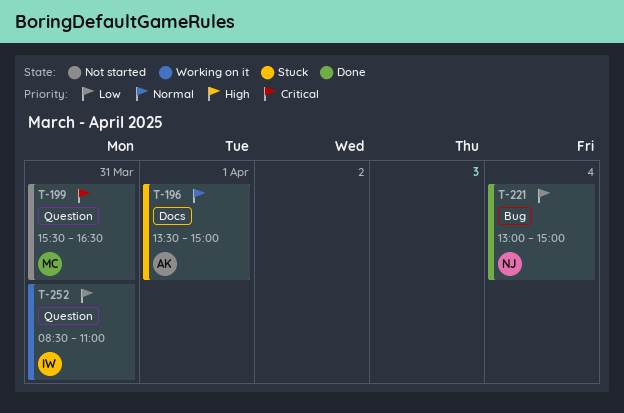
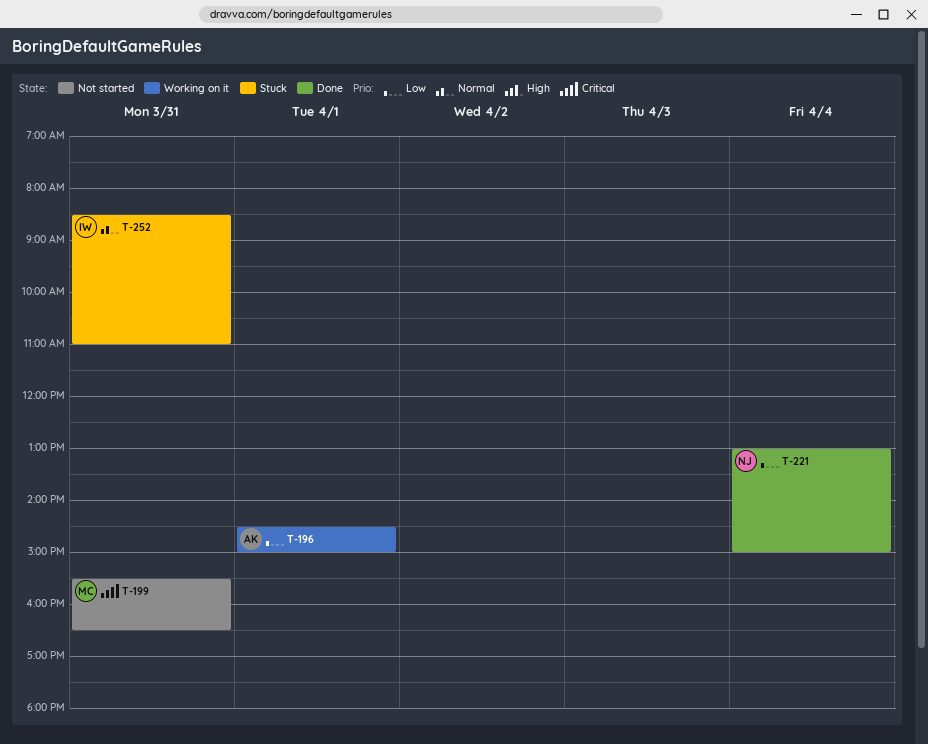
T-196, status: Stuck -> Working on it
T-196, priority: Normal -> Low
T-196, begins: 13:30 -> 14:30
T-252, status: Working on it -> Stuck
T-252, priority: Low -> Normal

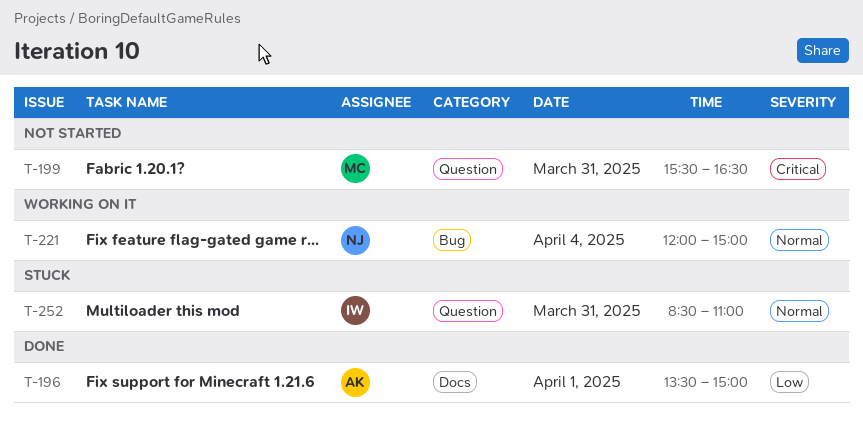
T-196, status: Working on it -> Done
T-196, begins: 14:30 -> 13:30
T-221, status: Done -> Working on it
T-221, priority: Low -> Normal
T-221, begins: 13:00 -> 12:00

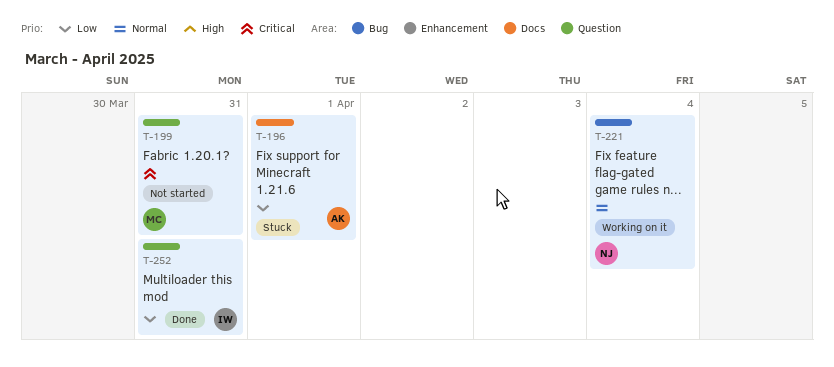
T-196, status: Done -> Stuck
T-252, status: Stuck -> Done
T-252, priority: Normal -> Low

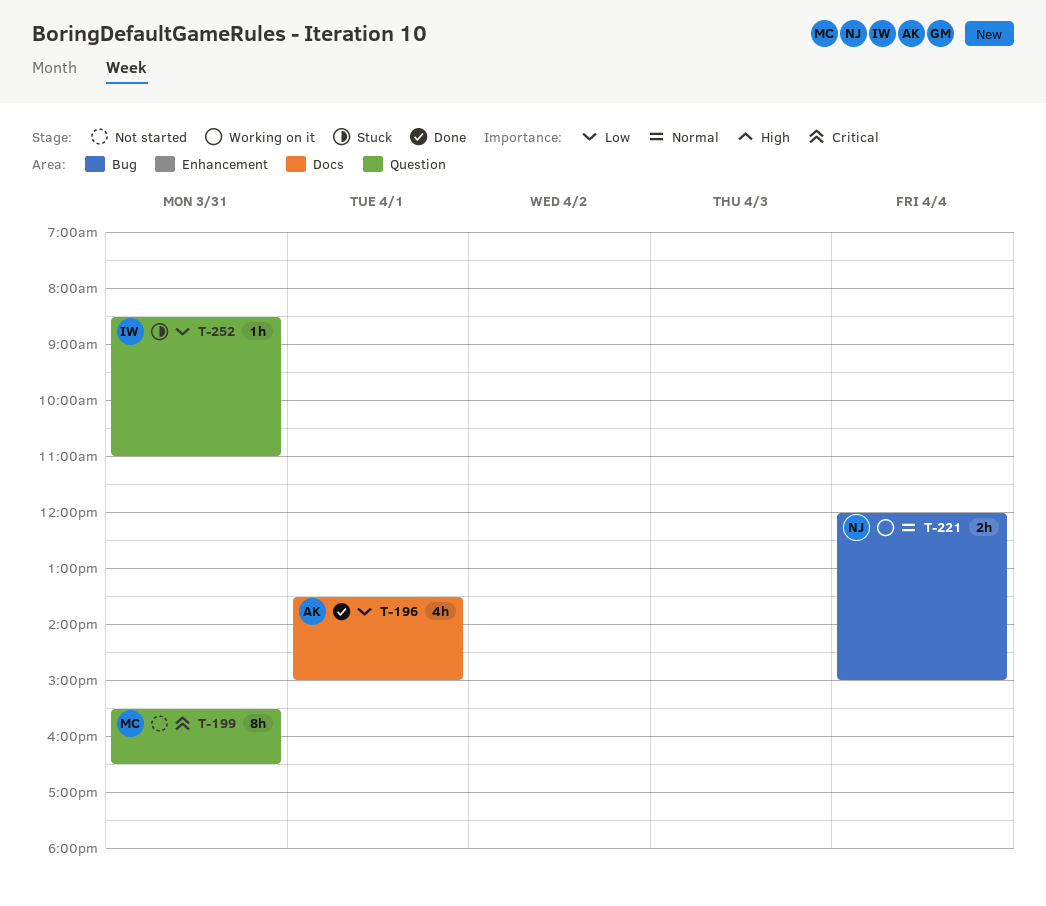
T-196, status: Stuck -> Done
T-252, status: Done -> Stuck

